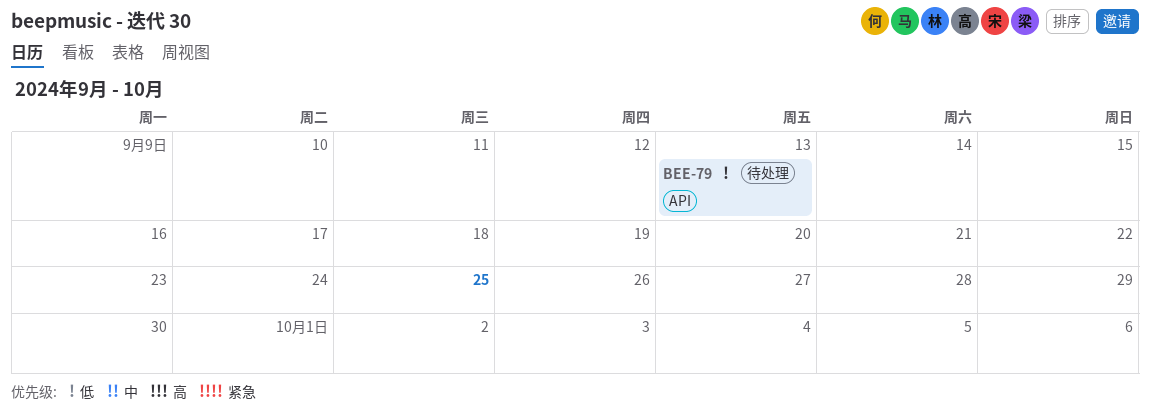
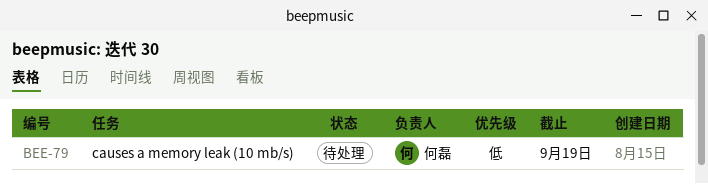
BEE-79, due: Sep 13 -> Sep 19

